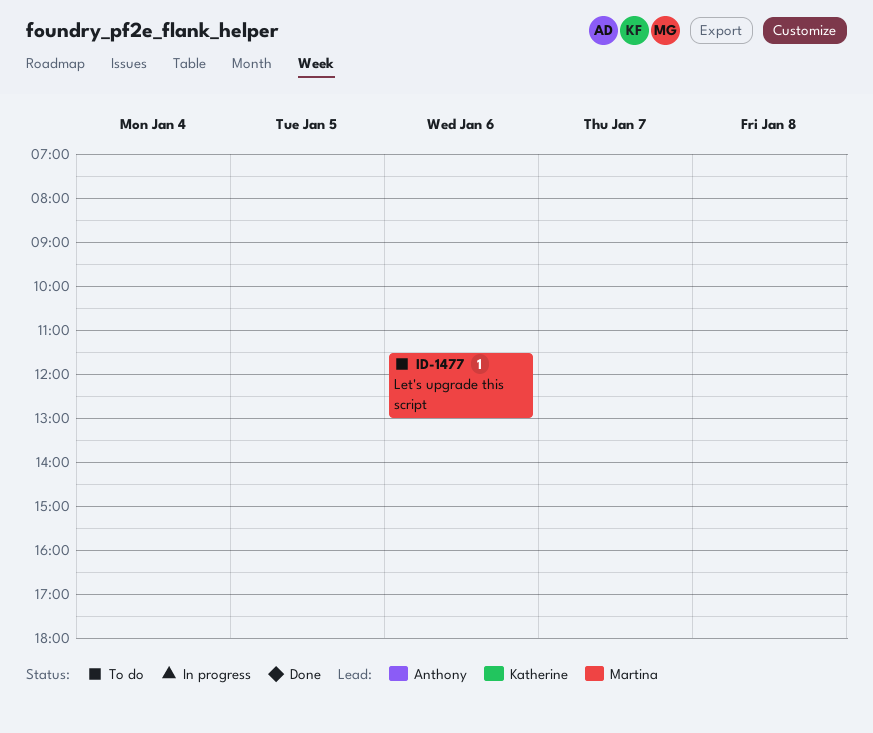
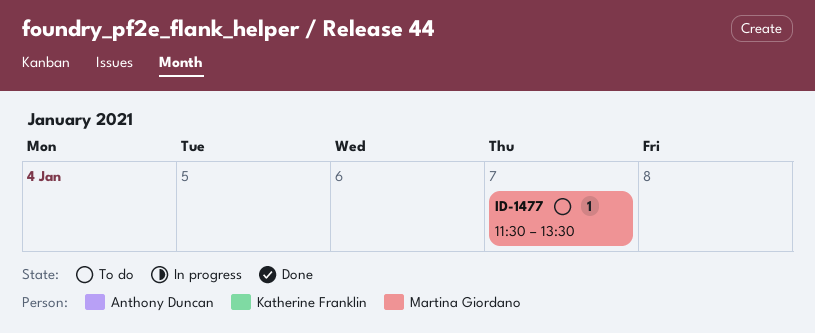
ID-1477, day: Jan 6 -> Jan 7
ID-1477, ends: 13:00 -> 13:30

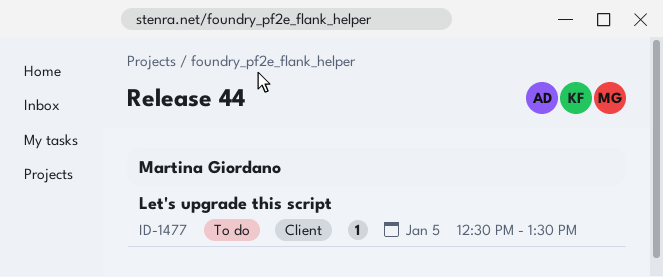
ID-1477, day: Jan 7 -> Jan 5
ID-1477, begins: 11:30 -> 12:30

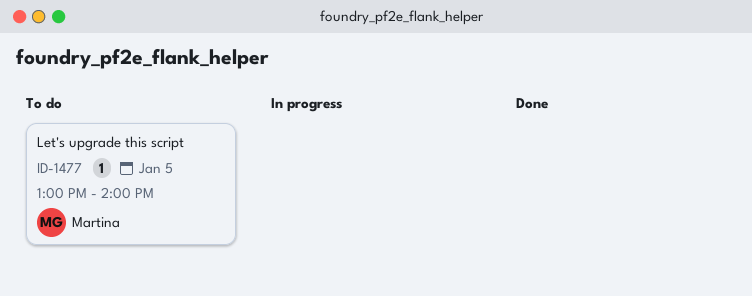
ID-1477, begins: 12:30 -> 13:00
ID-1477, ends: 13:30 -> 14:00

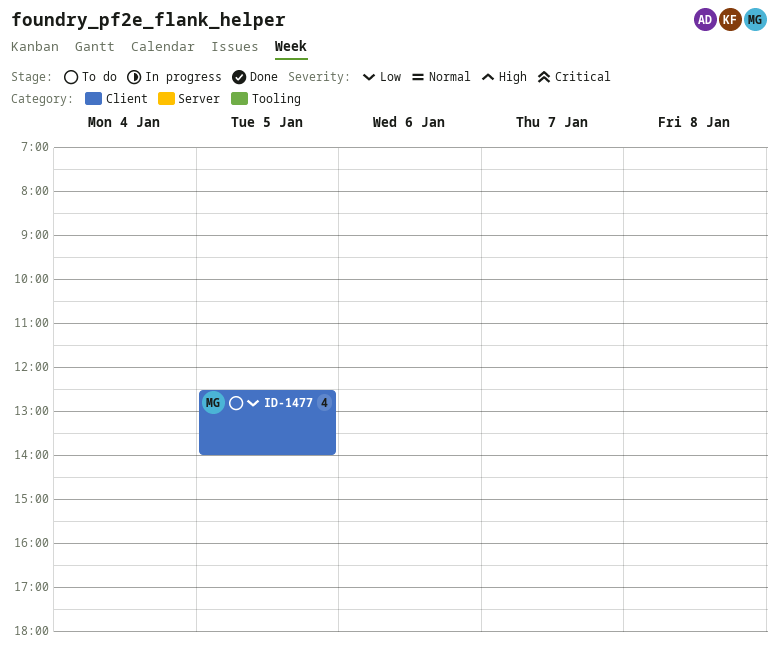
ID-1477, estimate: 1 -> 4
ID-1477, begins: 13:00 -> 12:30

